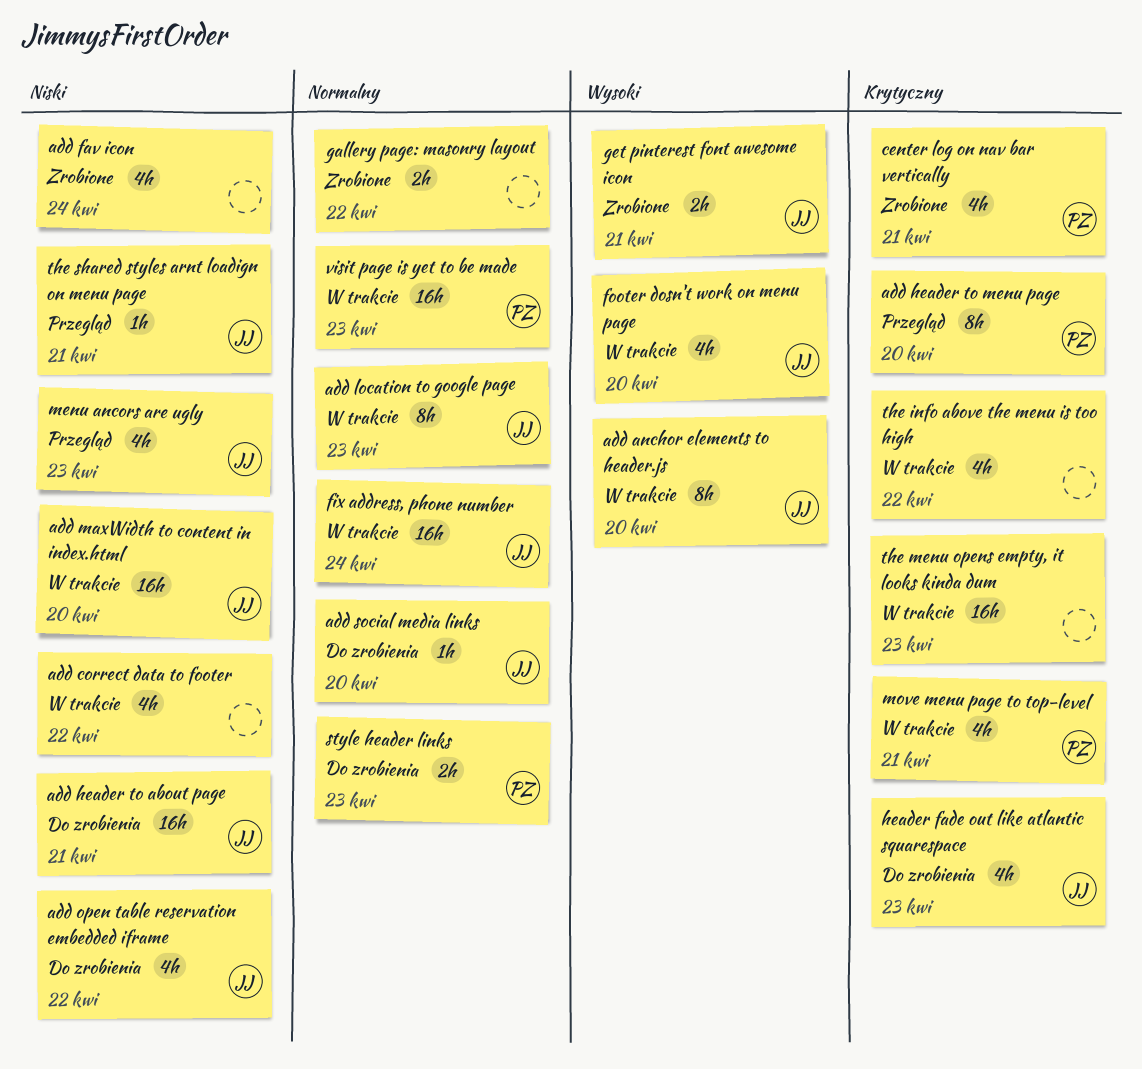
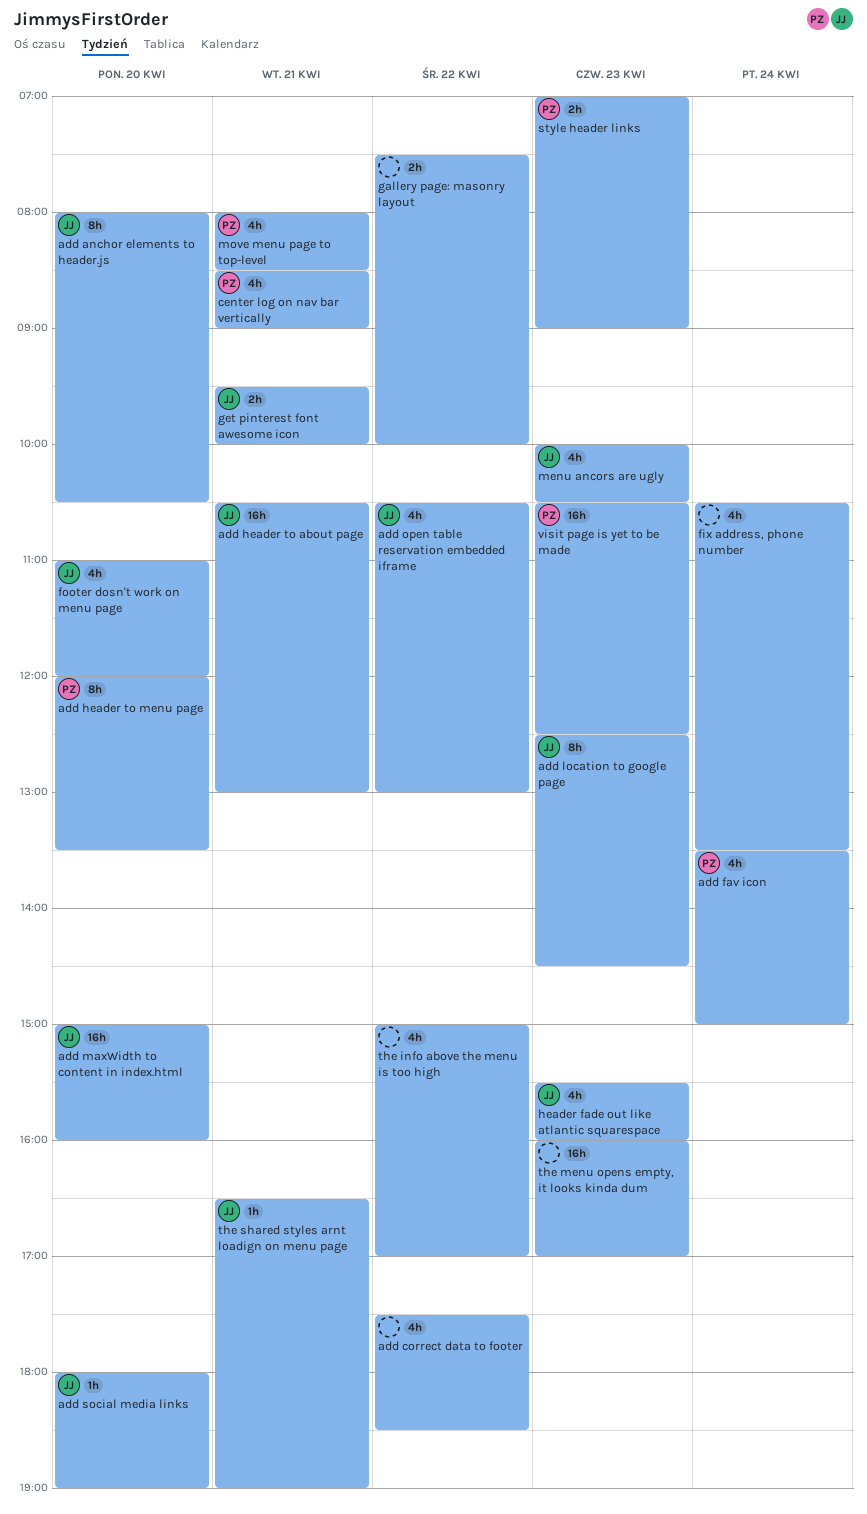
add fav icon, owner: none -> PZ
fix address, phone number, owner: JJ -> none
fix address, phone number, estimate: 16h -> 4h

